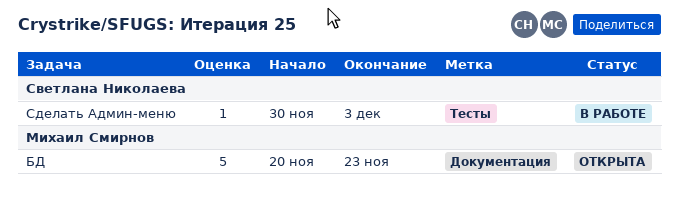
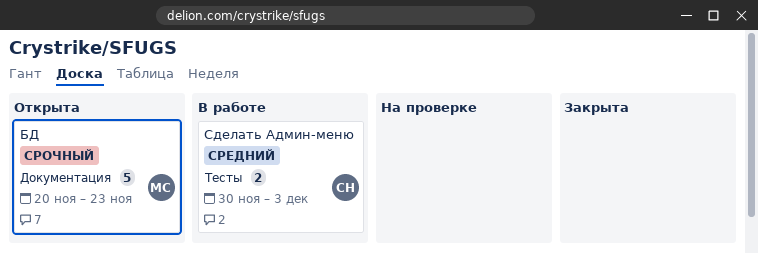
Сделать Админ-меню, estimate: 1 -> 2

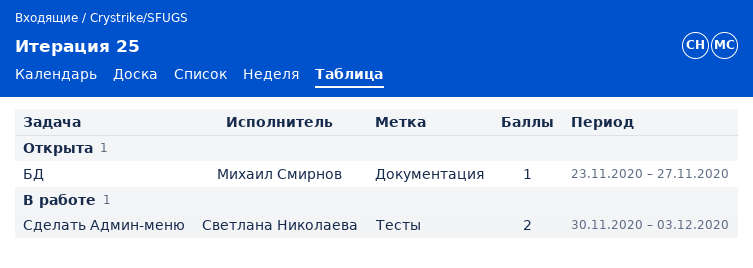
БД, estimate: 5 -> 1
БД, start: Nov 20 -> Nov 23
БД, due: Nov 23 -> Nov 27

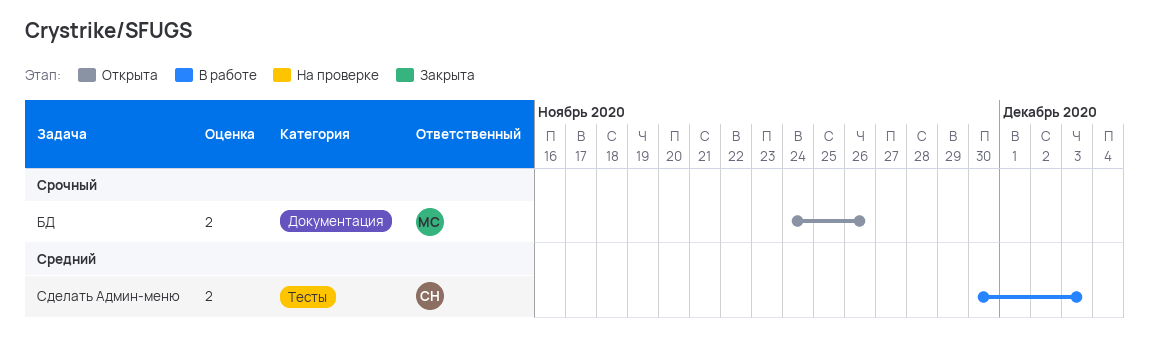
БД, estimate: 1 -> 2
БД, start: Nov 23 -> Nov 24
БД, due: Nov 27 -> Nov 26

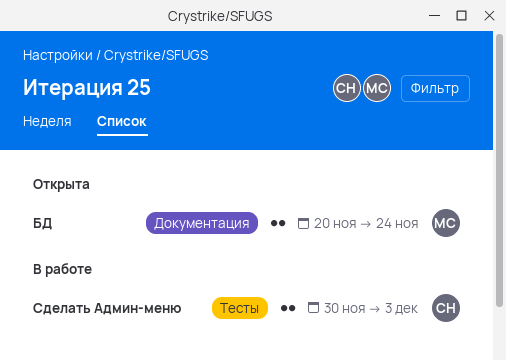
БД, start: Nov 24 -> Nov 20
БД, due: Nov 26 -> Nov 24

